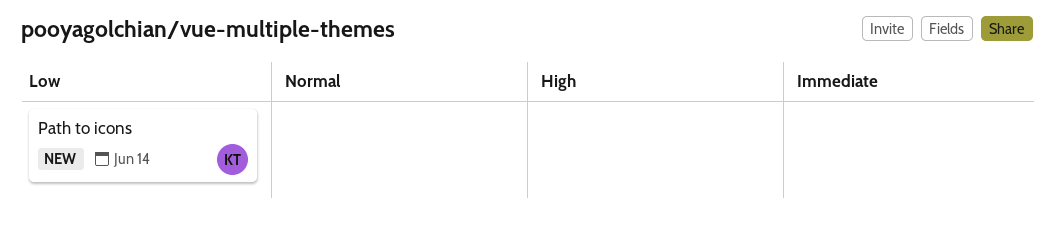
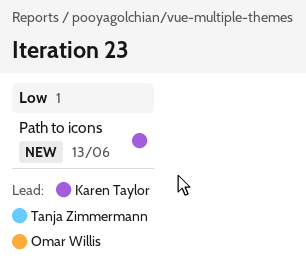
Path to icons, due: Jun 14 -> Jun 13

